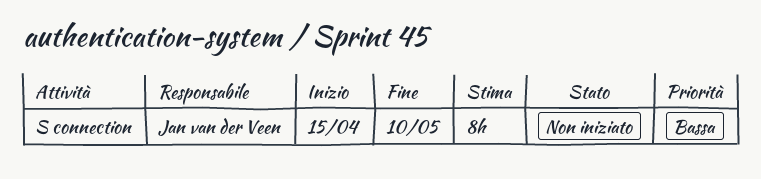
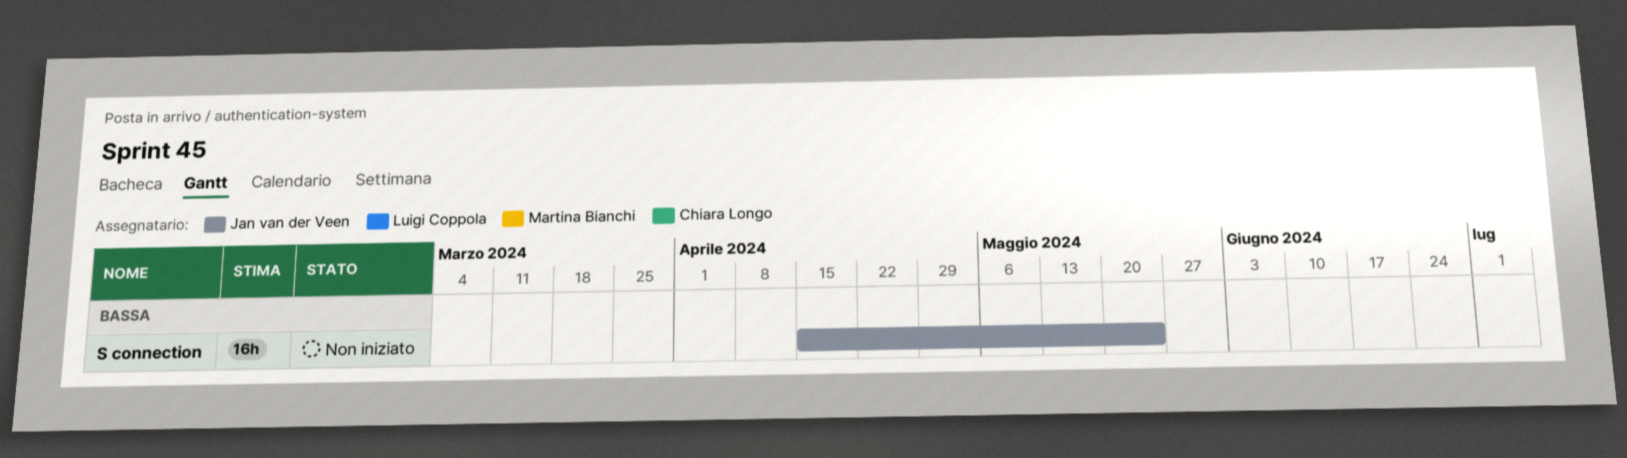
S connection, estimate: 8h -> 16h
S connection, due: May 10 -> May 24

